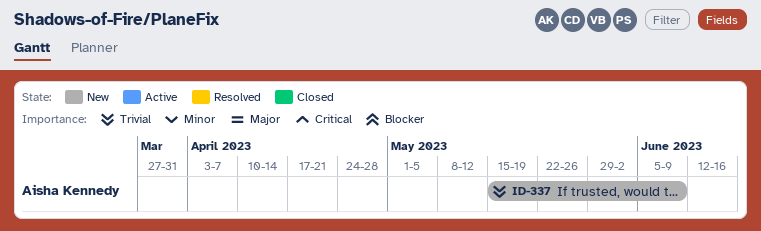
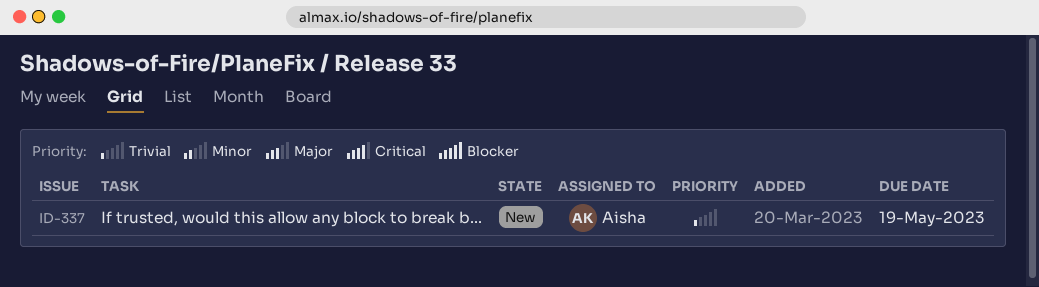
ID-337, due: Jun 9 -> May 19

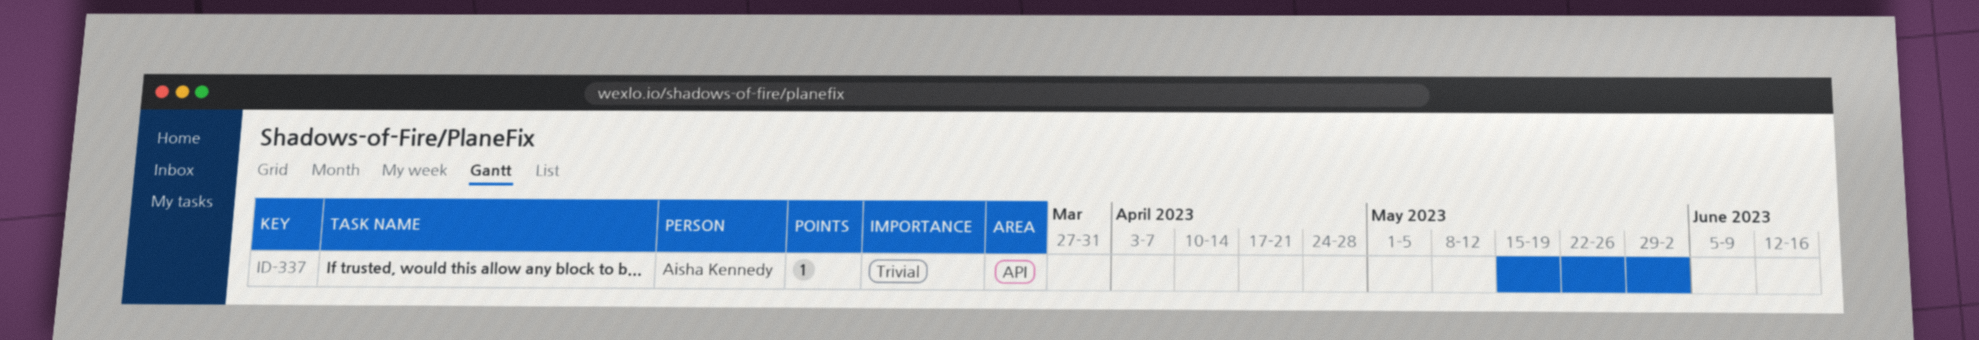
ID-337, due: May 19 -> Jun 2

